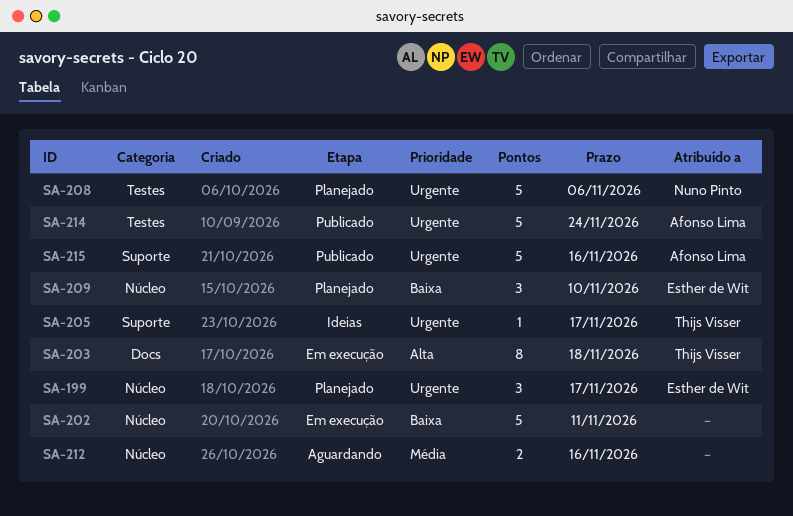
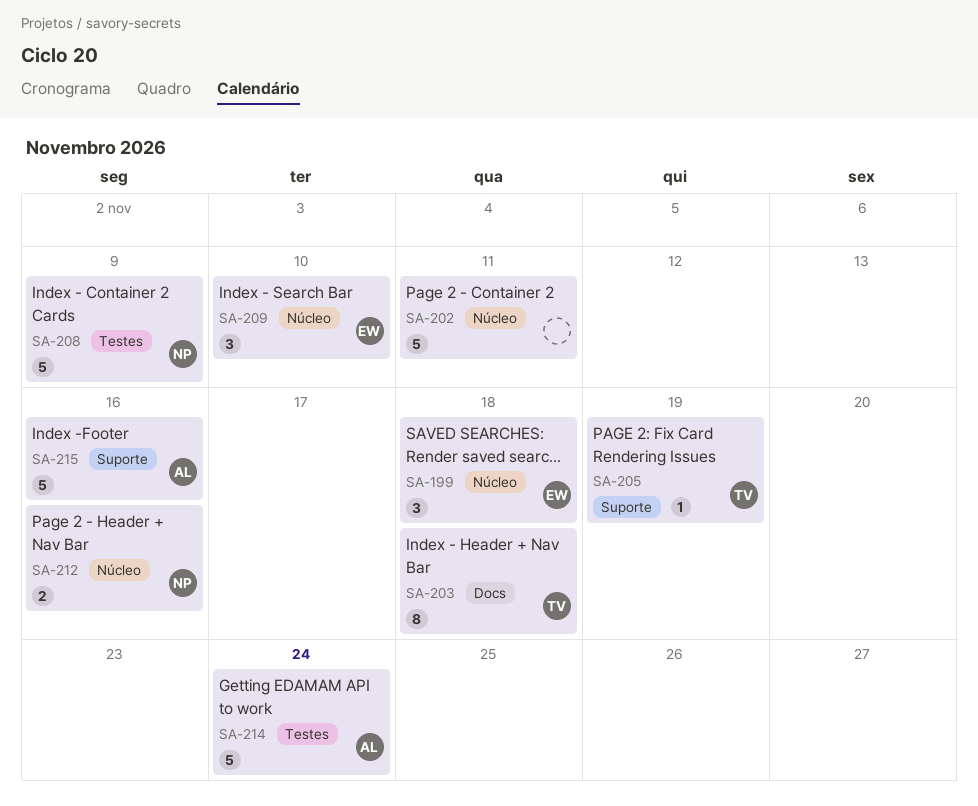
SA-199, due: Nov 17 -> Nov 18
SA-205, due: Nov 17 -> Nov 19
SA-208, due: Nov 6 -> Nov 9
SA-212, owner: none -> Nuno Pinto

